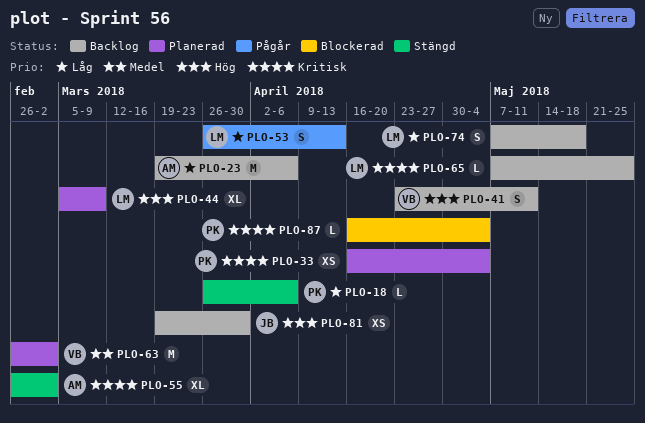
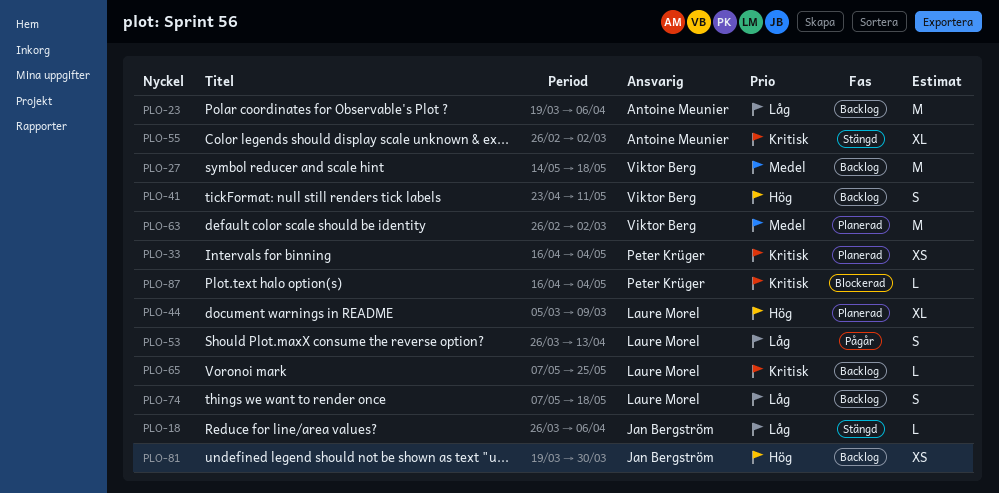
PLO-18, owner: Peter Krüger -> Jan Bergström
PLO-27: none -> present

